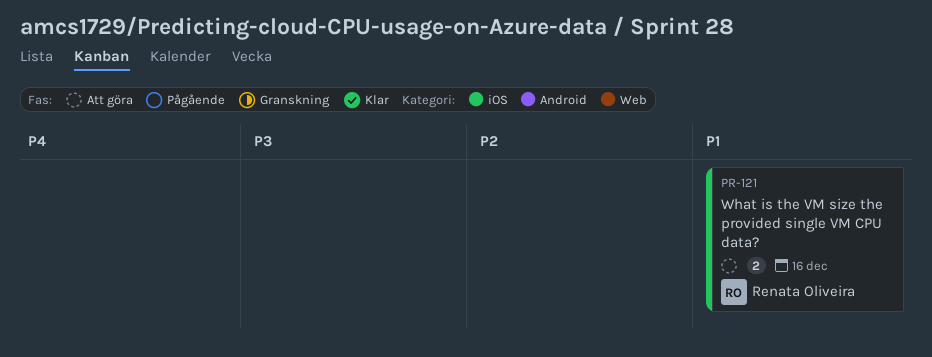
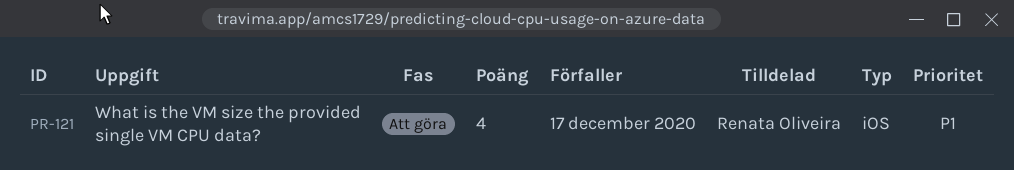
PR-121, estimate: 2 -> 4
PR-121, due: Dec 16 -> Dec 17

